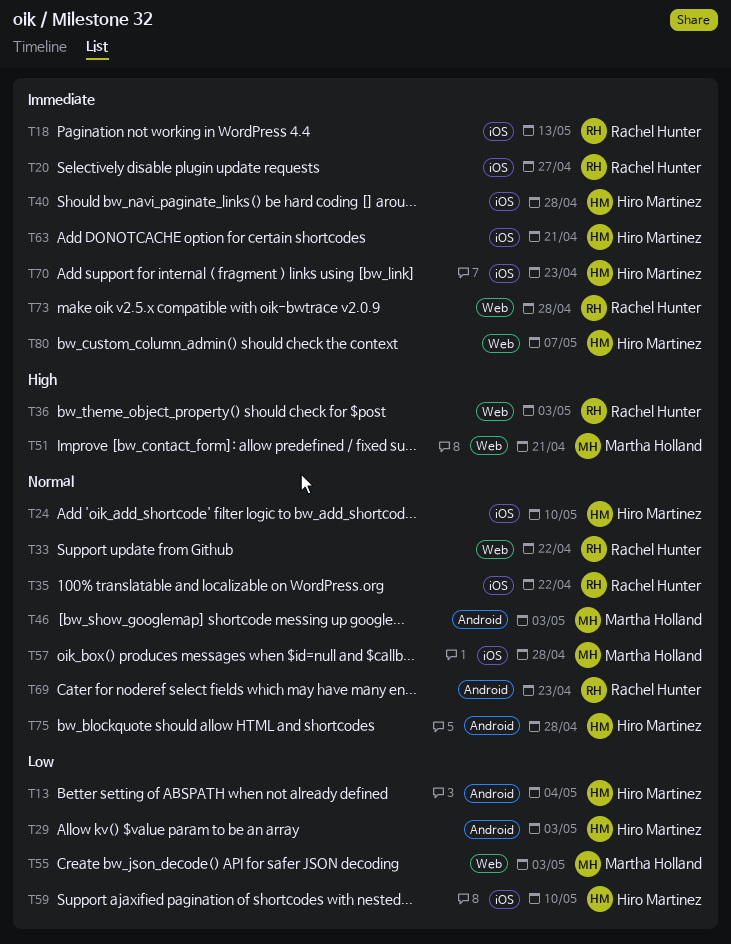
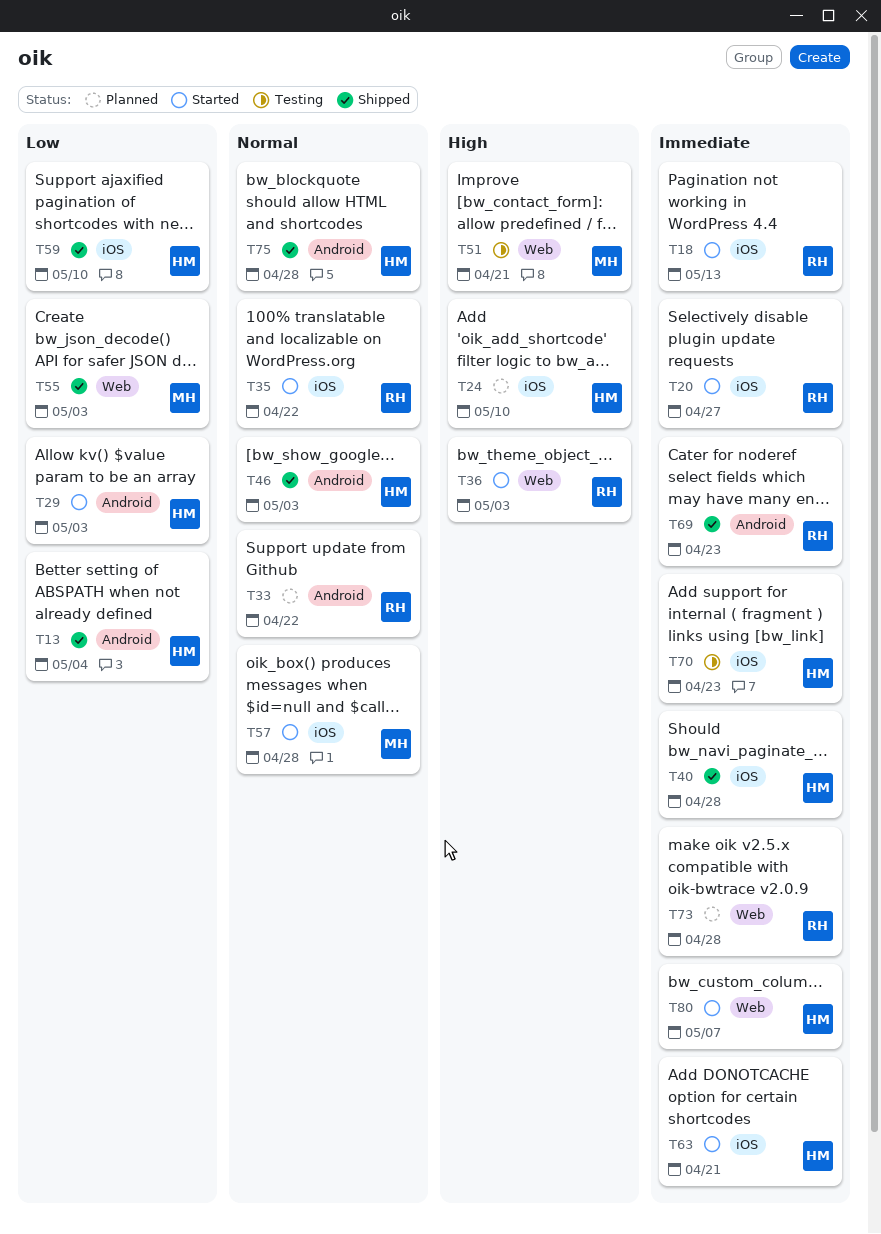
T24, priority: Normal -> High
T33, label: Web -> Android
T46, owner: Martha Holland -> Hiro Martinez
T69, priority: Normal -> Immediate

